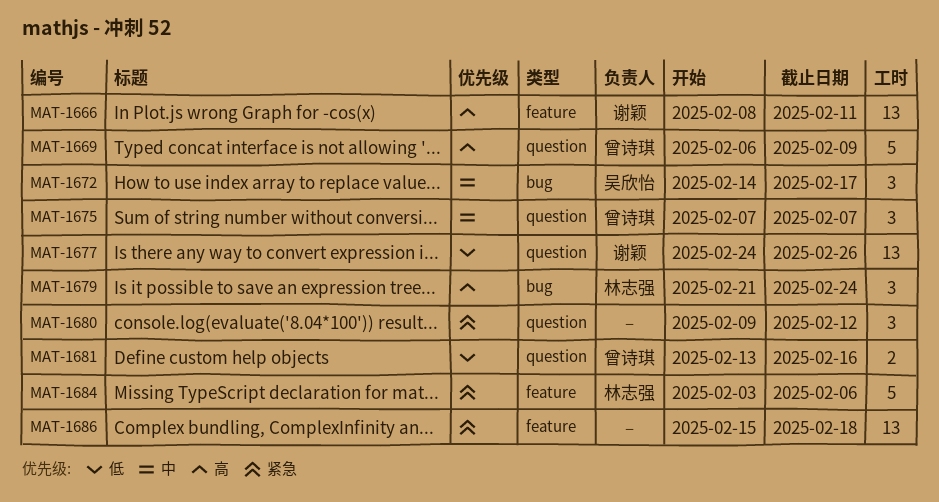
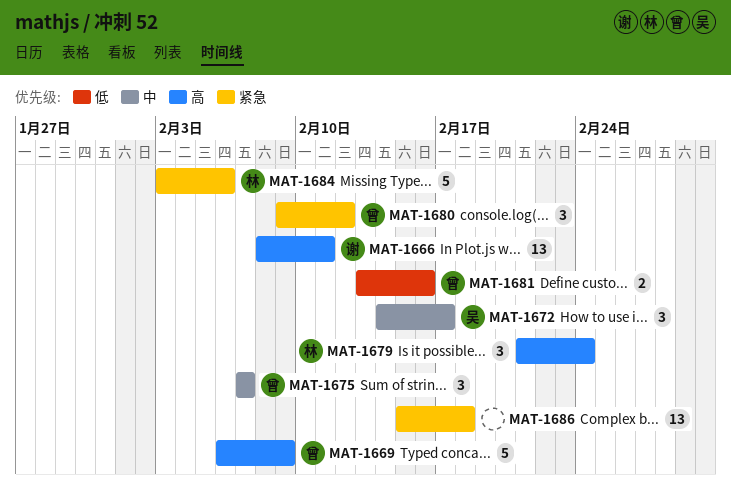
MAT-1677: present -> none
MAT-1680, owner: none -> 曾诗琪

